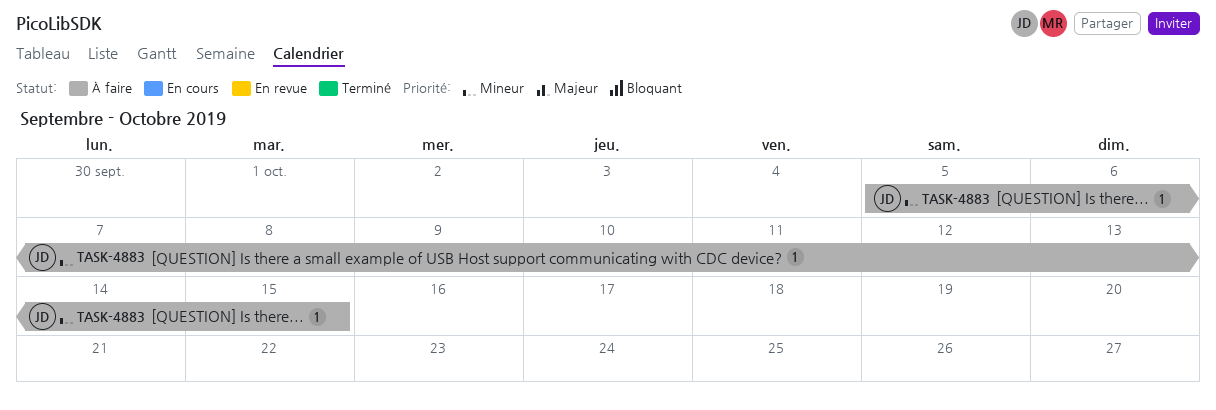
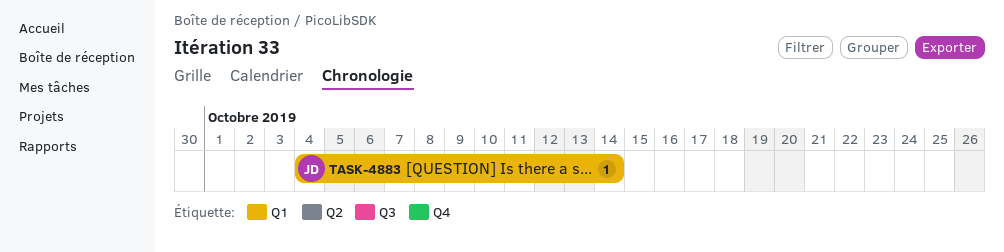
TASK-4883, start: Oct 5 -> Oct 4
TASK-4883, due: Oct 15 -> Oct 14

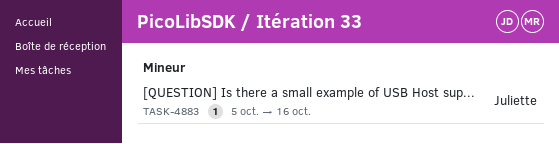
TASK-4883, start: Oct 4 -> Oct 5
TASK-4883, due: Oct 14 -> Oct 16

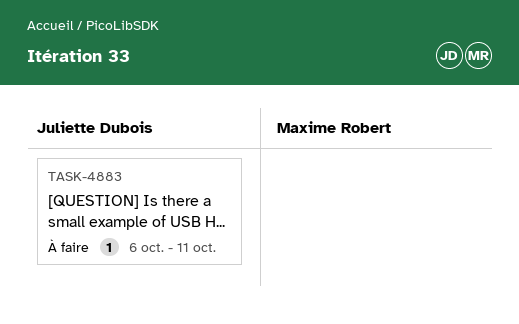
TASK-4883, start: Oct 5 -> Oct 6
TASK-4883, due: Oct 16 -> Oct 11

